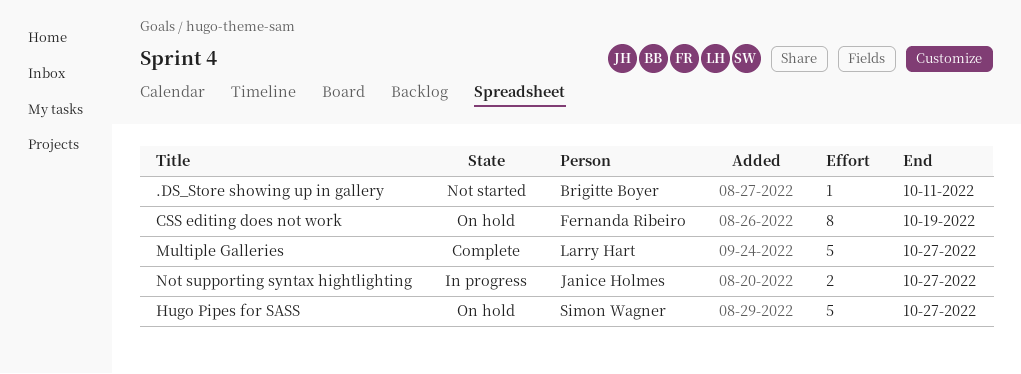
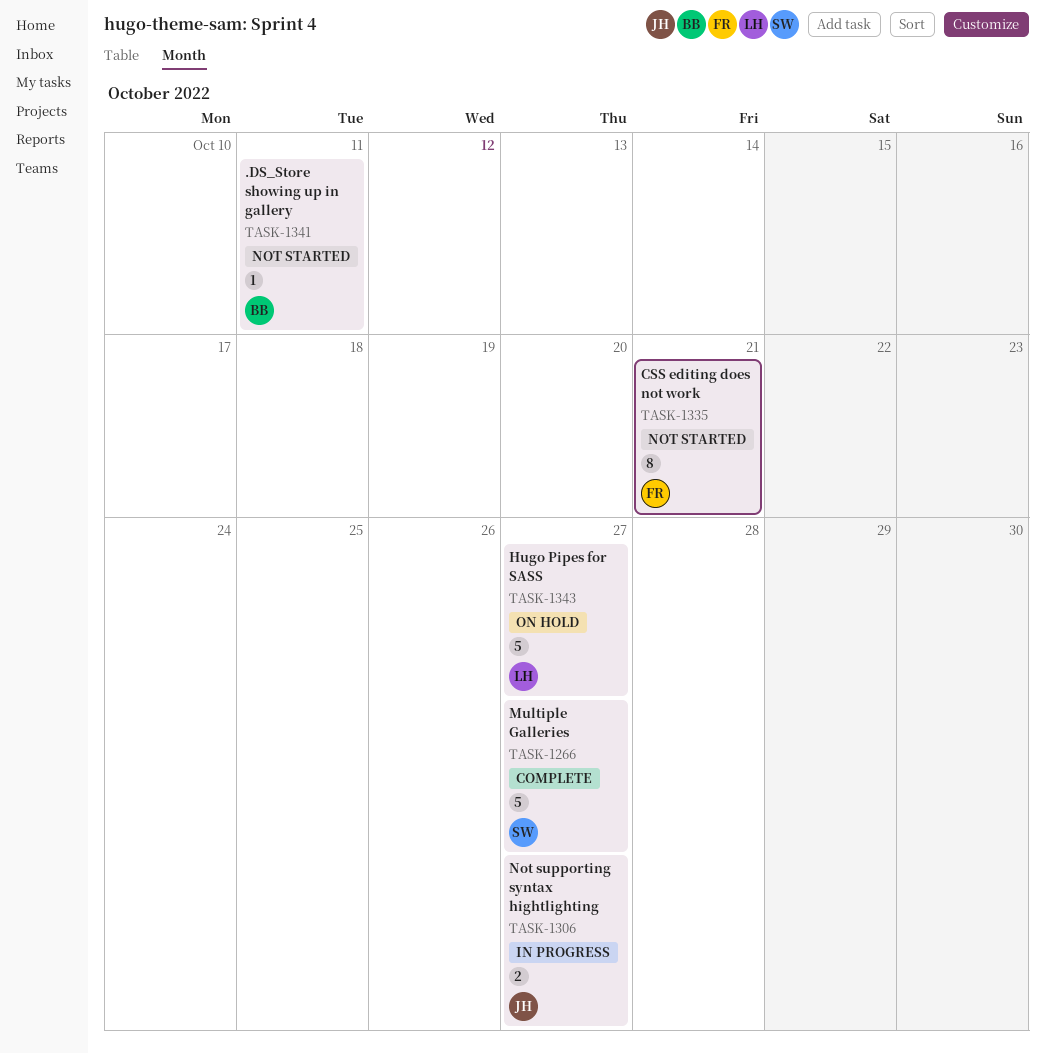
CSS editing does not work, status: On hold -> Not started
CSS editing does not work, due: Oct 19 -> Oct 21
Hugo Pipes for SASS, owner: Simon Wagner -> Larry Hart
Multiple Galleries, owner: Larry Hart -> Simon Wagner

